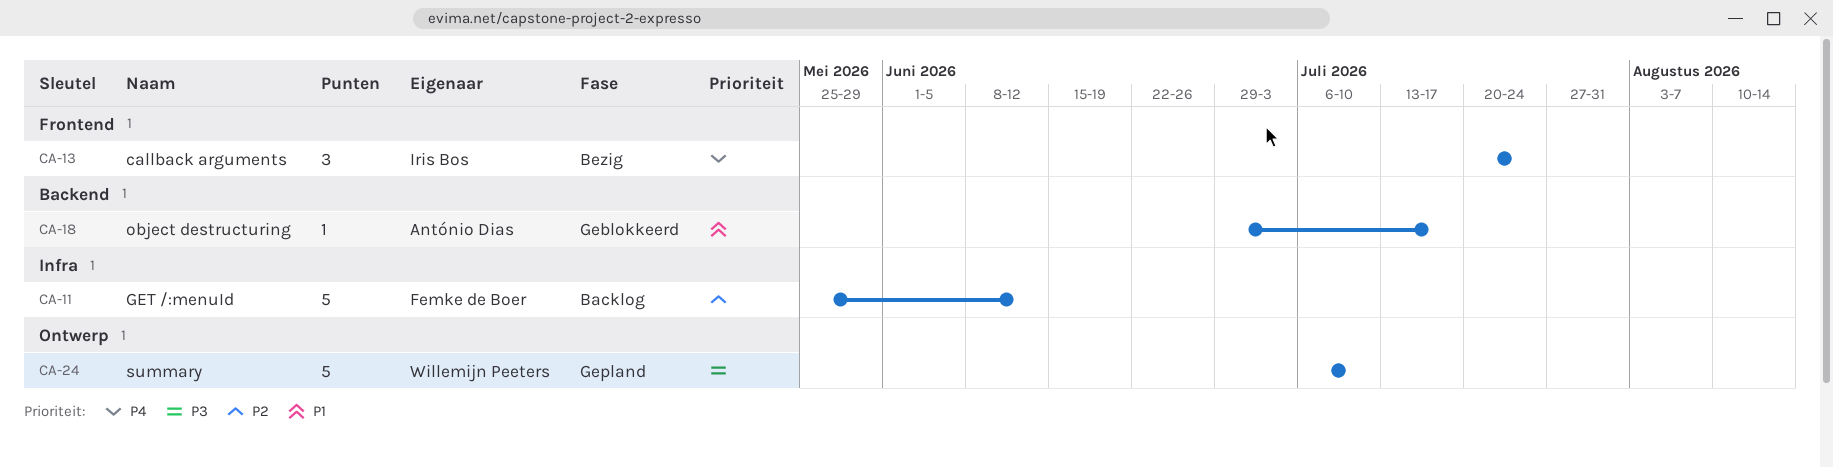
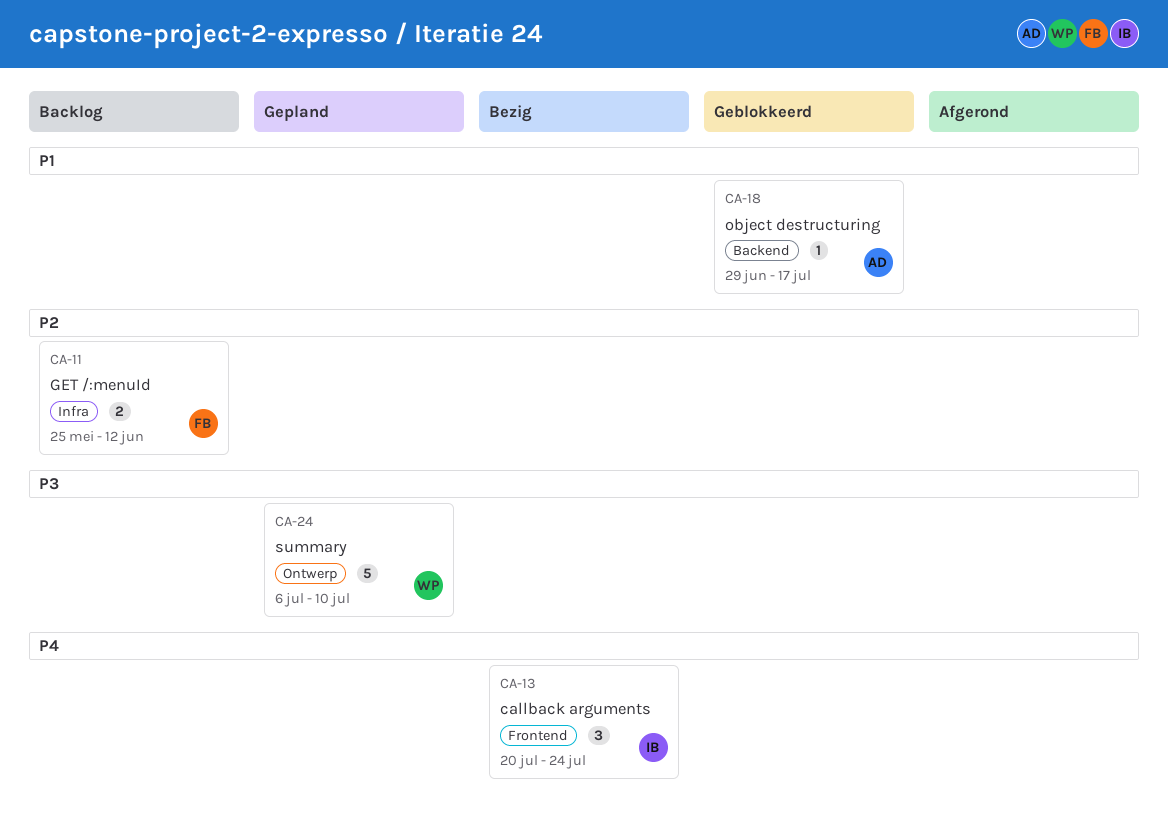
CA-11, estimate: 5 -> 2

